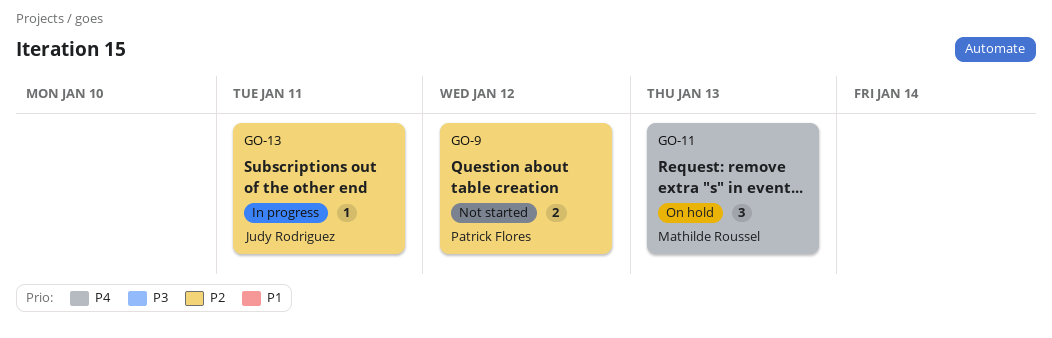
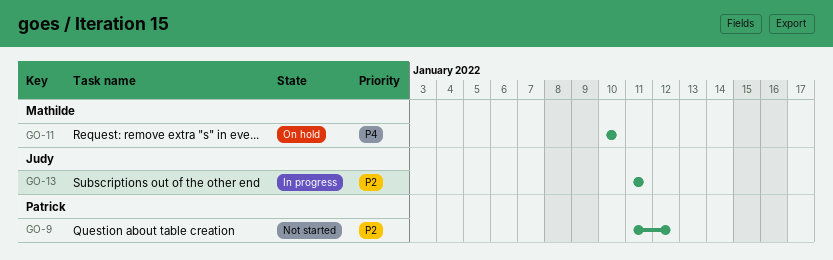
GO-11, due: Jan 13 -> Jan 10

